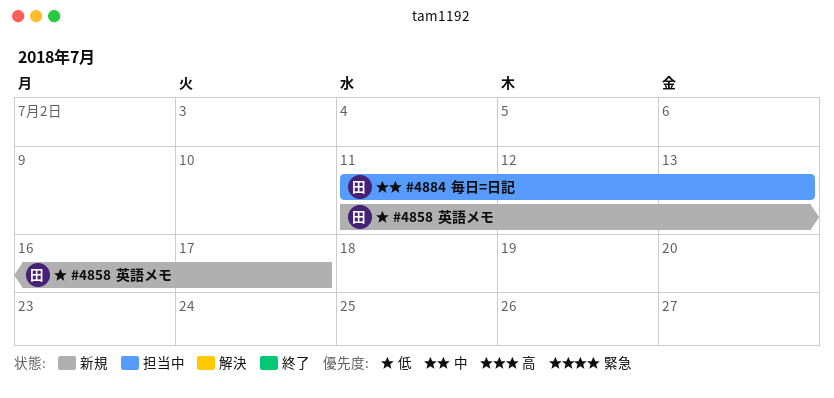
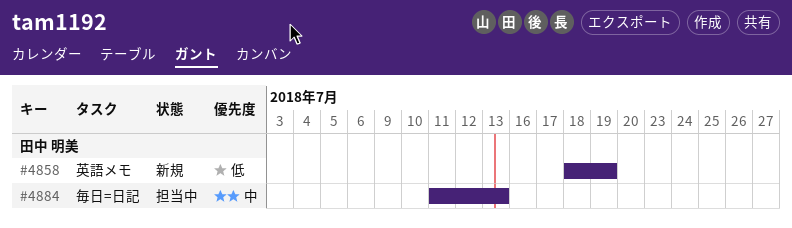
#4858, start: Jul 11 -> Jul 18
#4858, due: Jul 17 -> Jul 19

